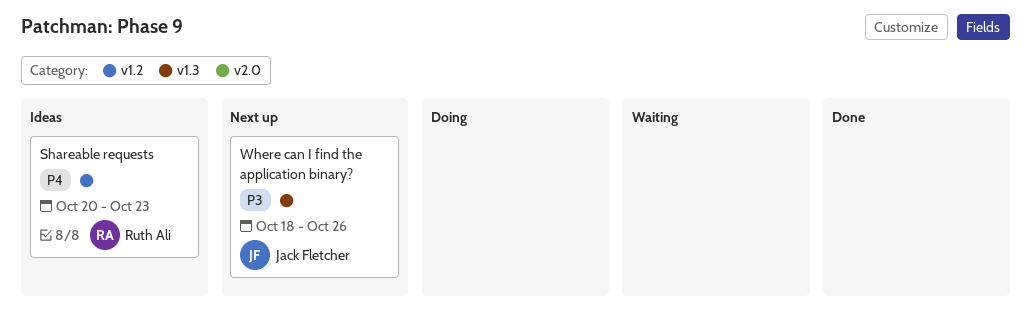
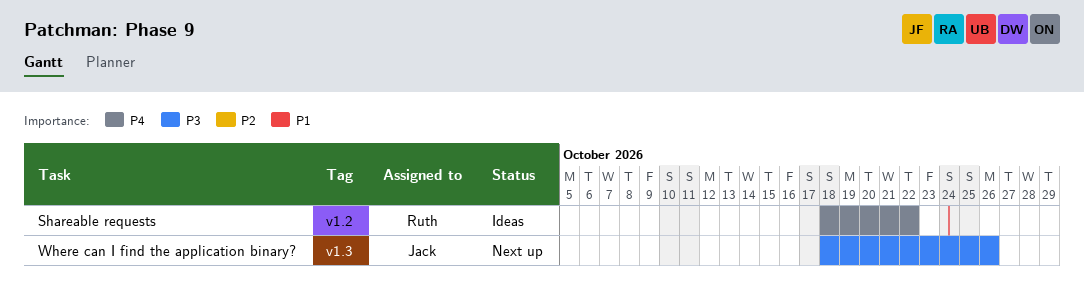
Shareable requests, start: Oct 20 -> Oct 18
Shareable requests, due: Oct 23 -> Oct 22

